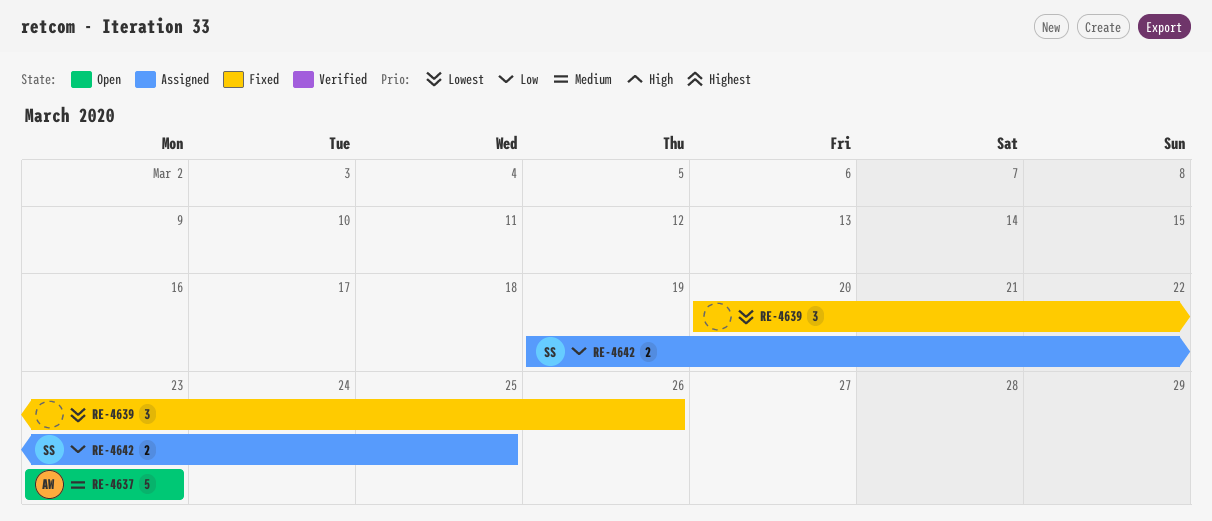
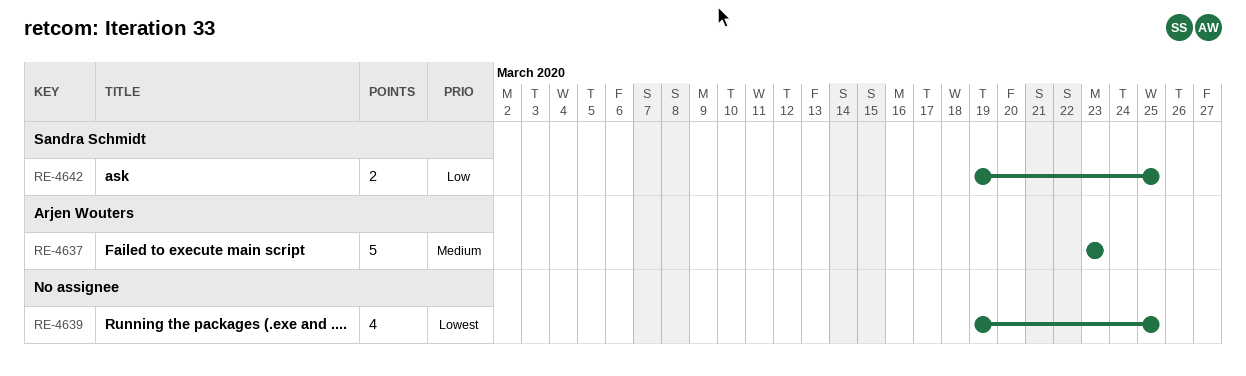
RE-4639, estimate: 3 -> 4
RE-4639, start: Mar 20 -> Mar 19
RE-4639, due: Mar 26 -> Mar 25

